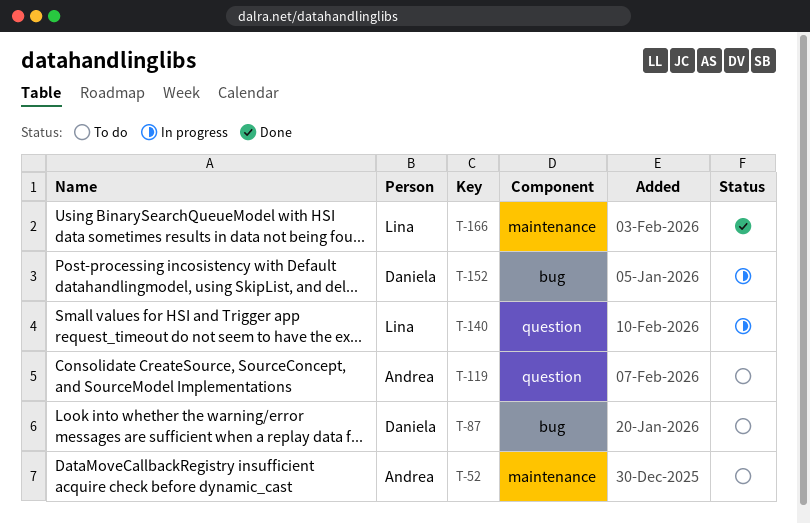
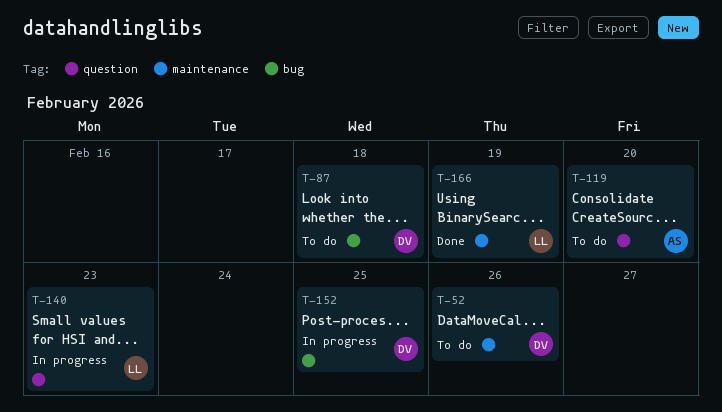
T-52, owner: Andrea -> Daniela

